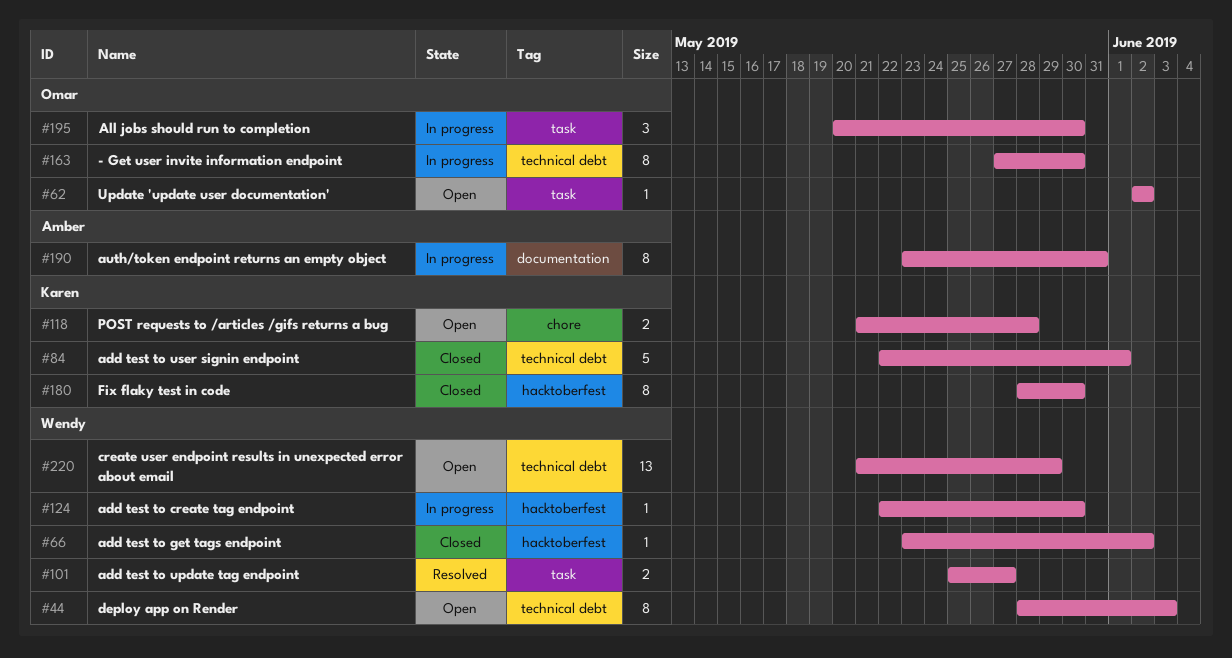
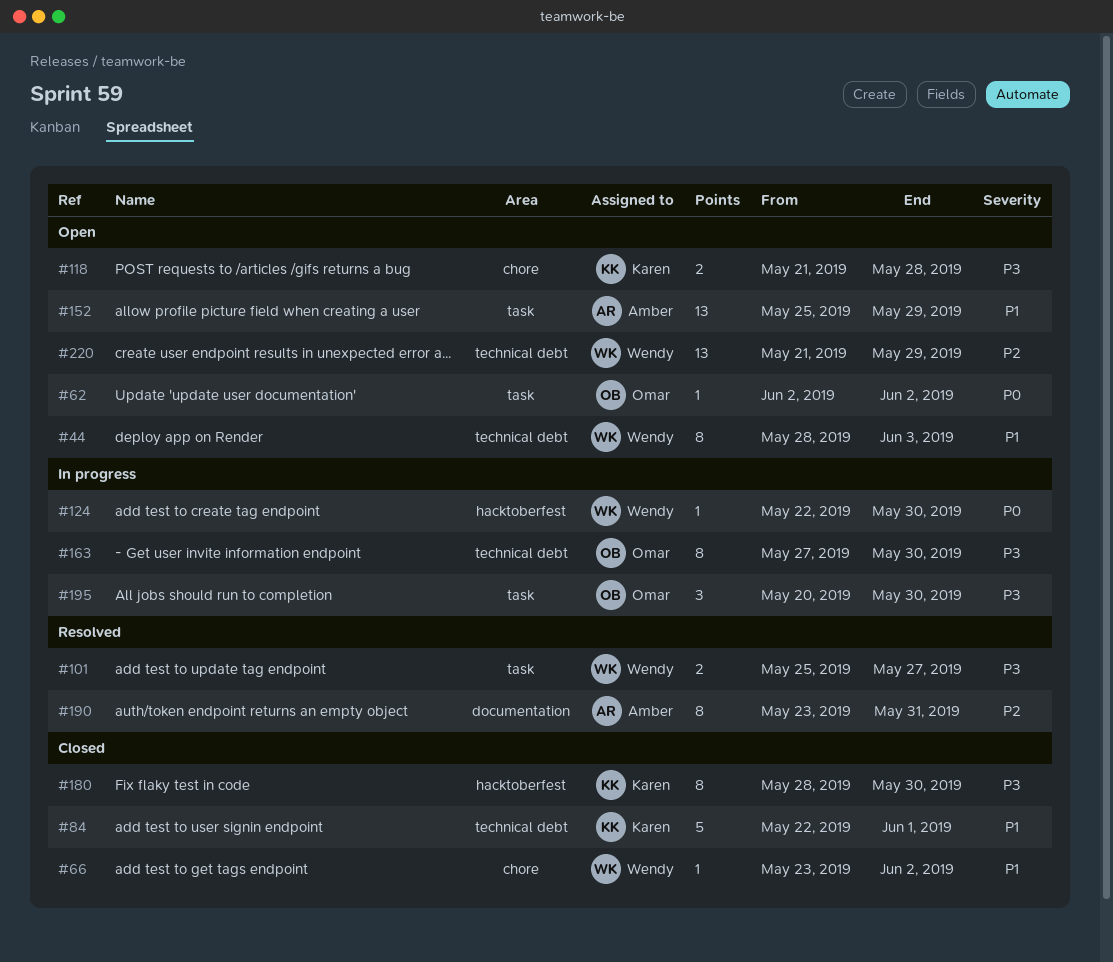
#66, label: hacktoberfest -> chore
#152: none -> present
#190, status: In progress -> Resolved

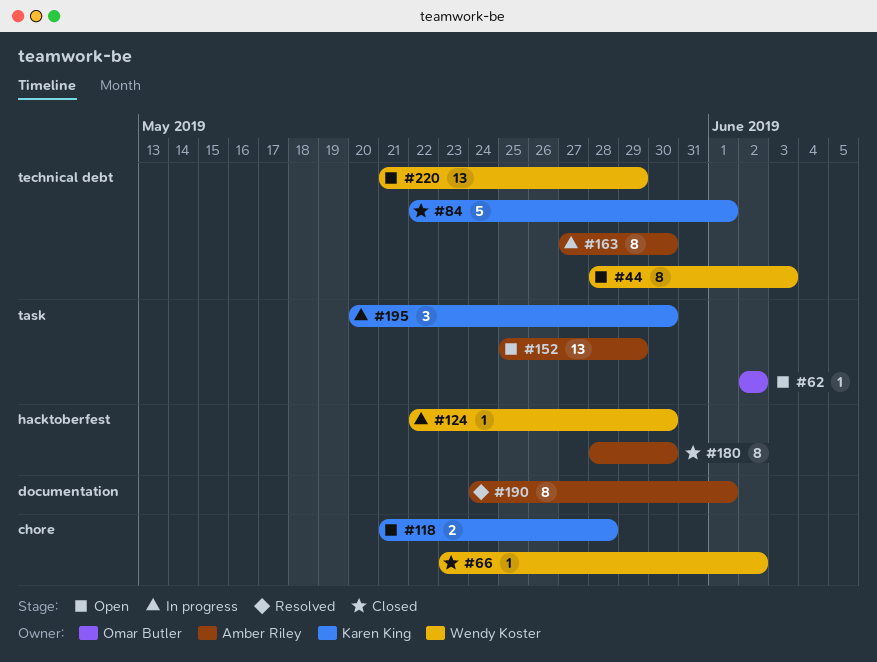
#101: present -> none
#163, owner: Omar Butler -> Amber Riley
#180, owner: Karen King -> Amber Riley
#190, start: May 23 -> May 24
#190, due: May 31 -> Jun 1
#195, owner: Omar Butler -> Karen King

